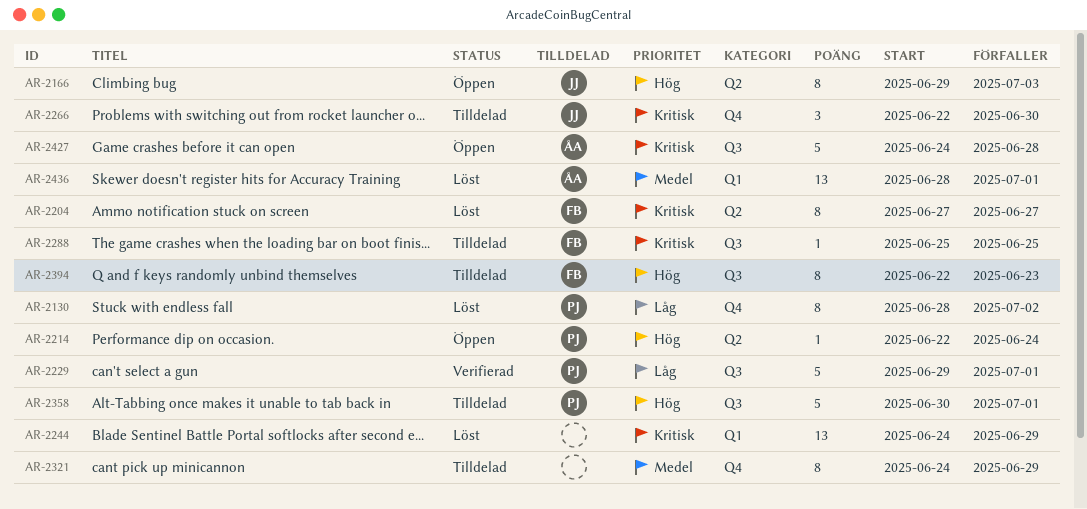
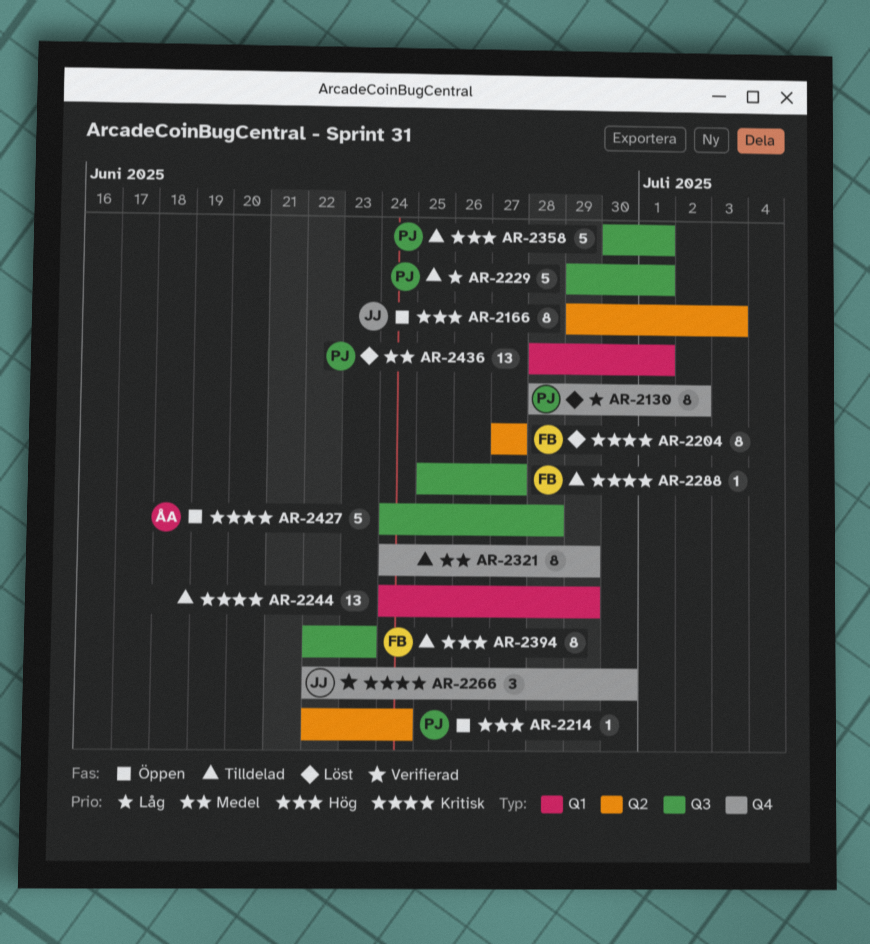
AR-2229, status: Verifierad -> Tilldelad
AR-2244, status: Löst -> Tilldelad
AR-2266, status: Tilldelad -> Verifierad
AR-2288, due: Jun 25 -> Jun 27
AR-2436, owner: ÅA -> PJ

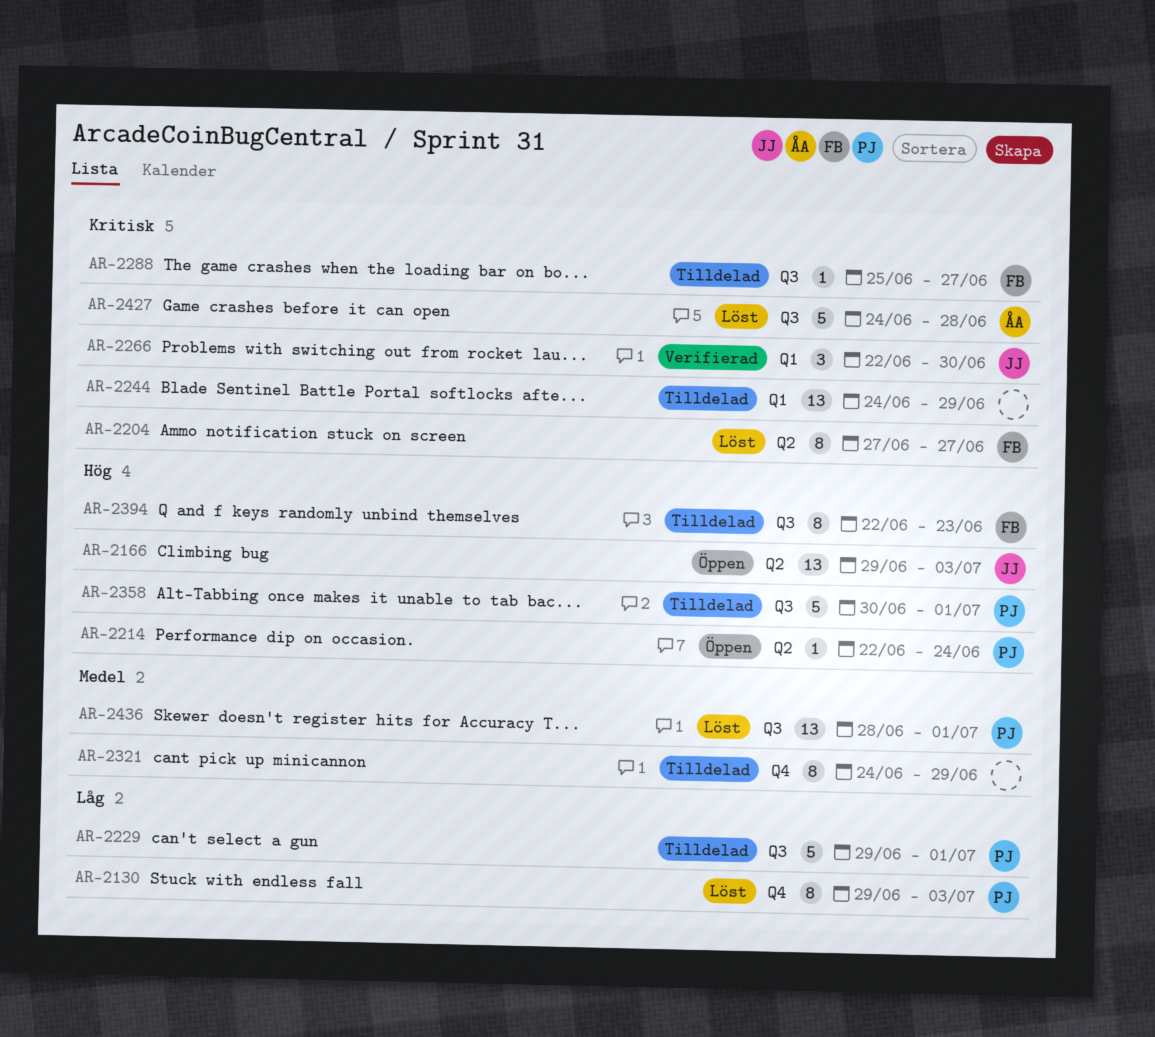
AR-2130, start: Jun 28 -> Jun 29
AR-2130, due: Jul 2 -> Jul 3
AR-2166, estimate: 8 -> 13
AR-2266, label: Q4 -> Q1
AR-2427, status: Öppen -> Löst
AR-2436, label: Q1 -> Q3

